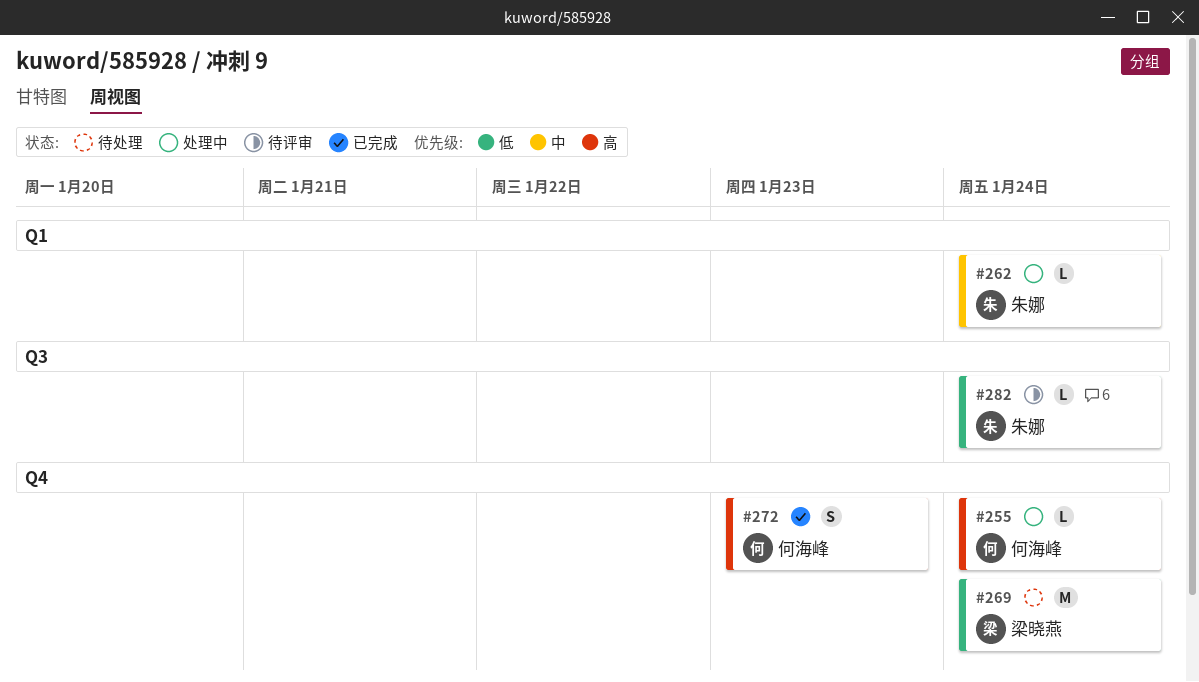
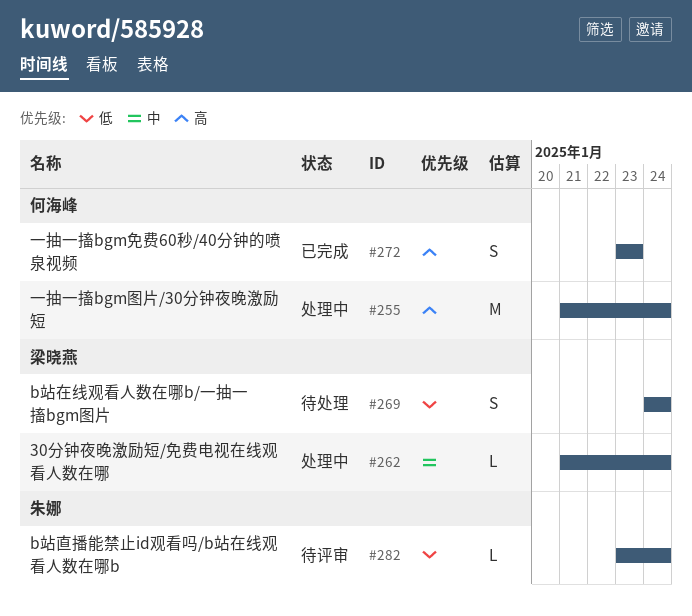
#255, estimate: L -> M
#262, owner: 朱娜 -> 梁晓燕
#269, estimate: M -> S

